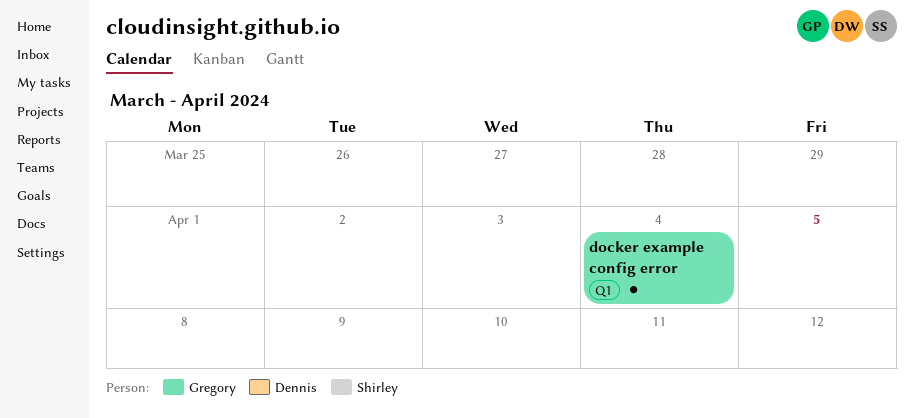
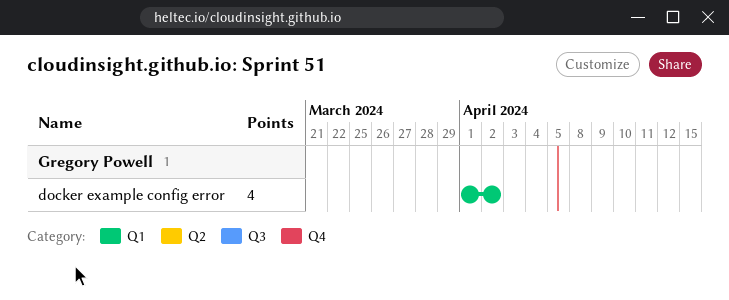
docker example config error, estimate: 1 -> 4
docker example config error, due: Apr 4 -> Apr 2

